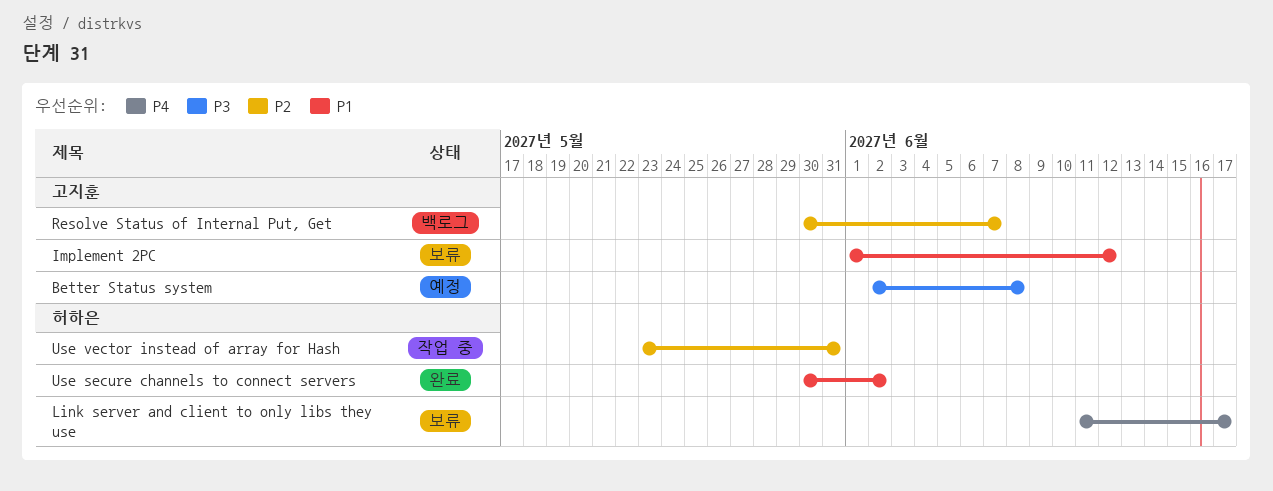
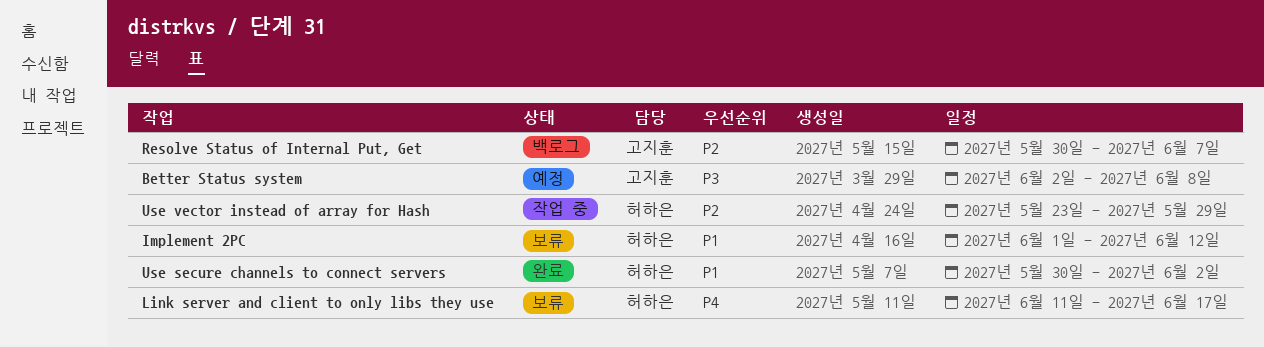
Implement 2PC, owner: 고지훈 -> 허하은
Use vector instead of array for Hash, due: May 31 -> May 29

